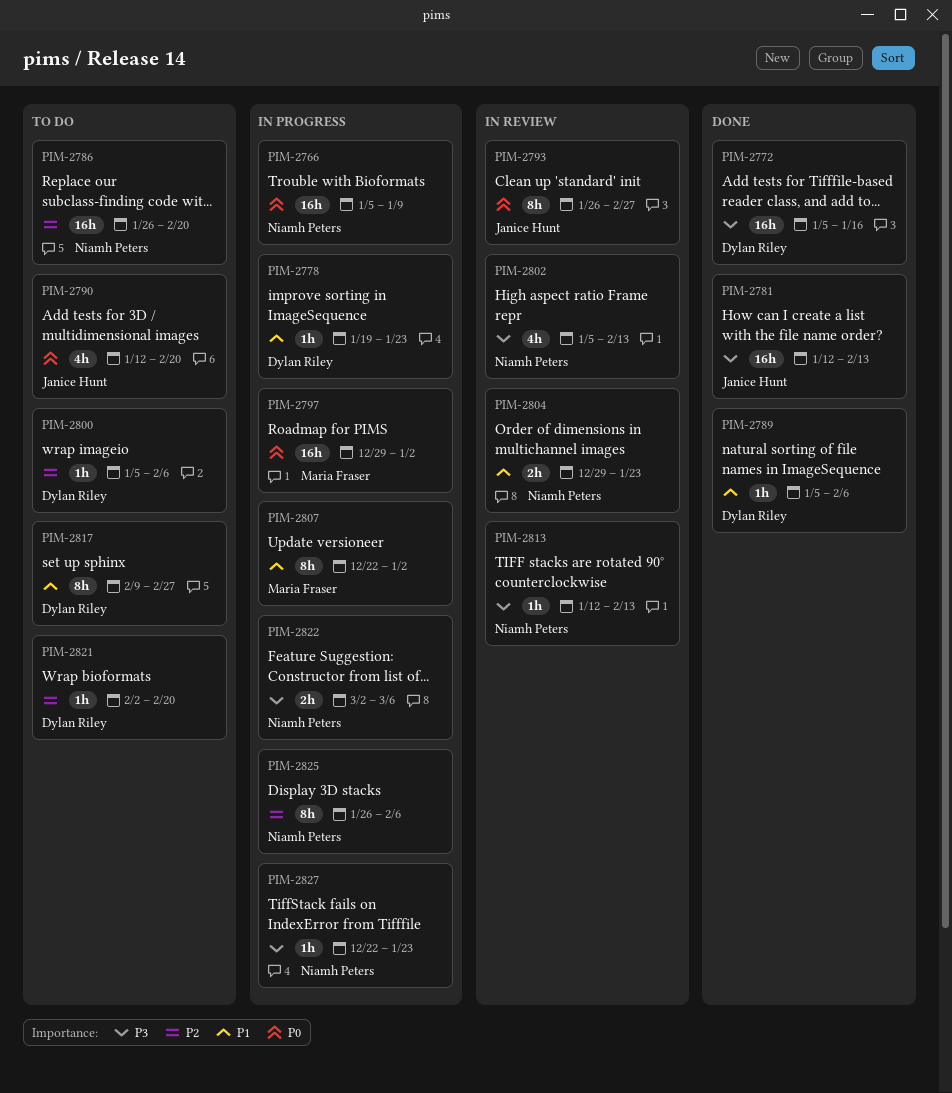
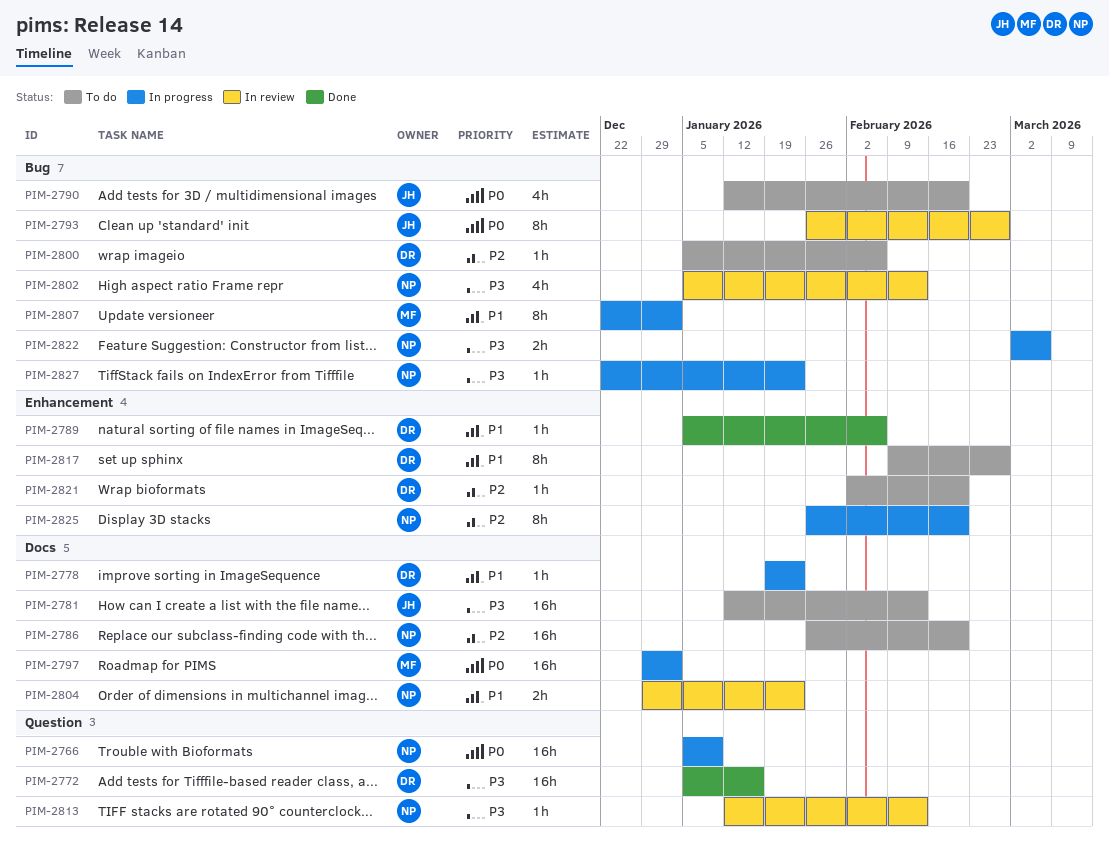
PIM-2781, status: Done -> To do
PIM-2825, due: Feb 6 -> Feb 20

